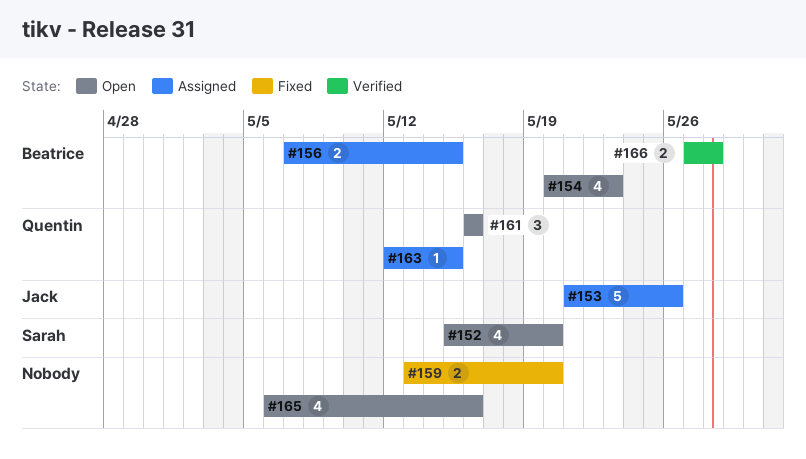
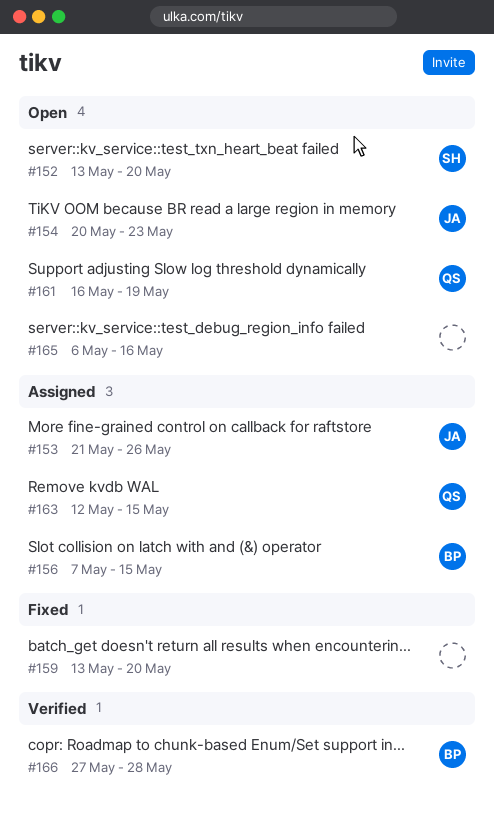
#152, start: May 15 -> May 13
#154, owner: Beatrice -> Jack
#161, due: May 16 -> May 19

